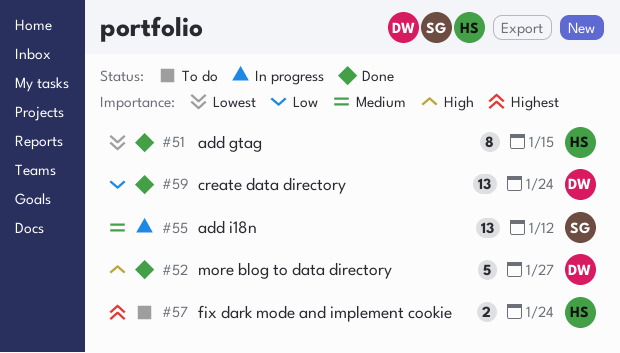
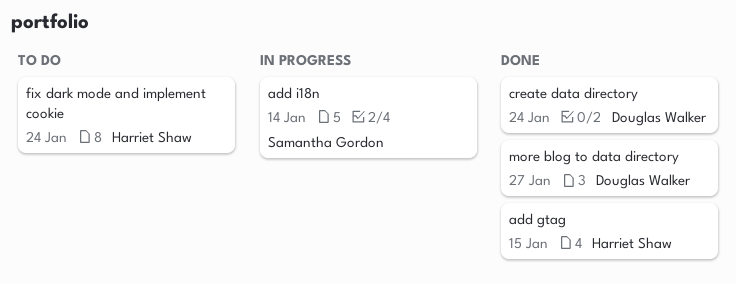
add i18n, due: Jan 12 -> Jan 14

